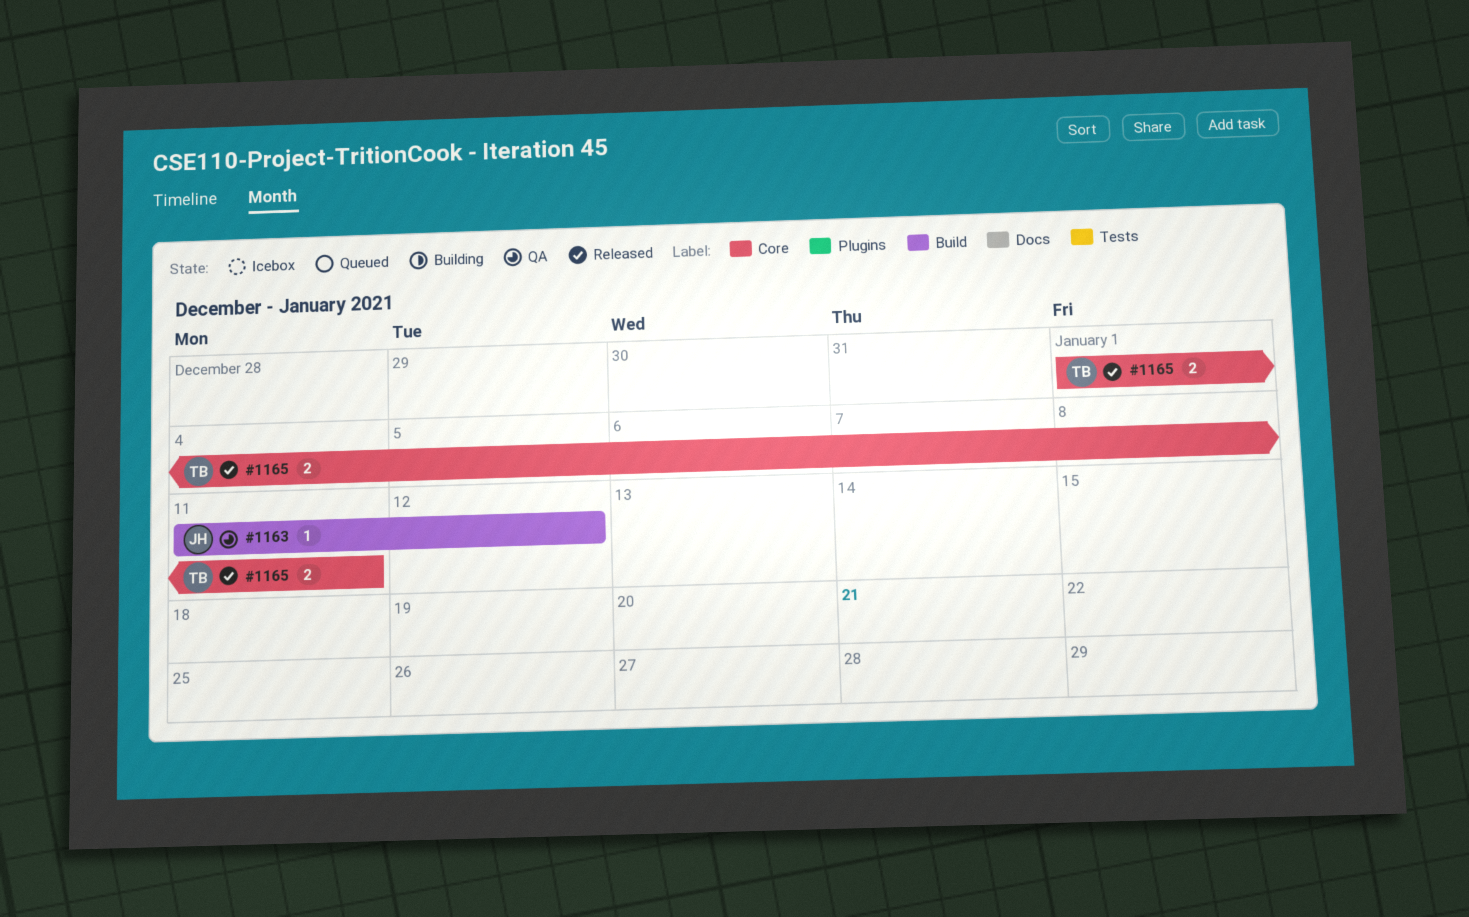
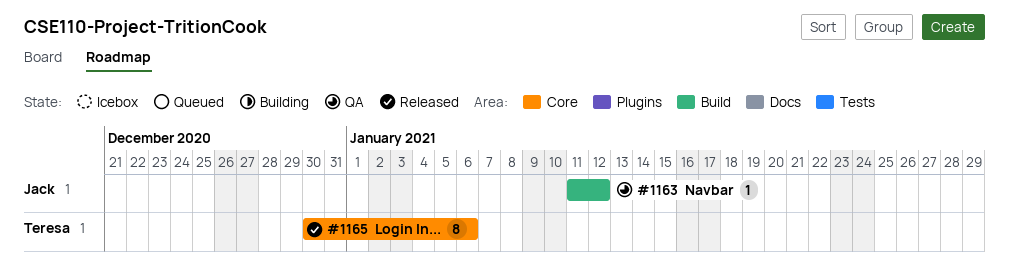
#1165, estimate: 2 -> 8
#1165, start: Jan 1 -> Dec 30
#1165, due: Jan 11 -> Jan 6

